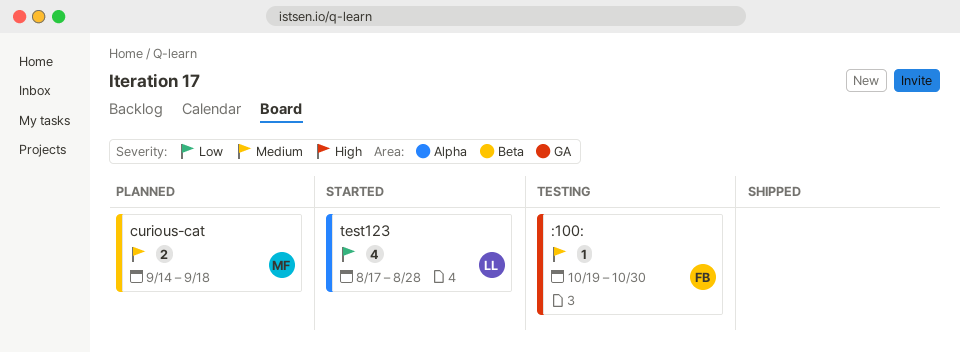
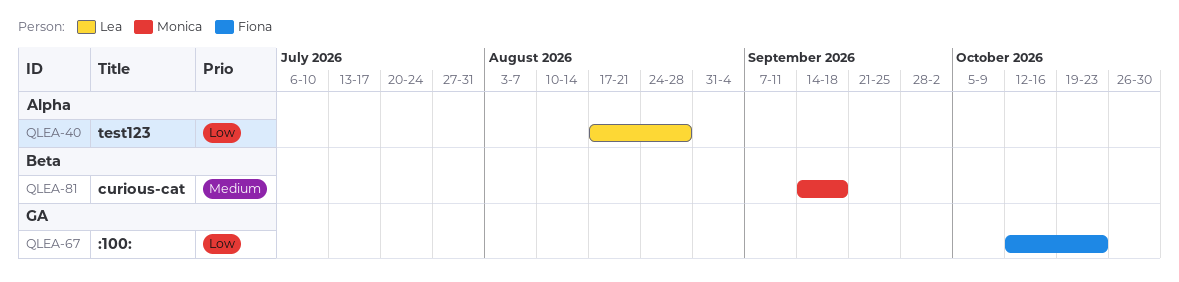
:100:, priority: Medium -> Low
:100:, start: Oct 19 -> Oct 12
:100:, due: Oct 30 -> Oct 23

